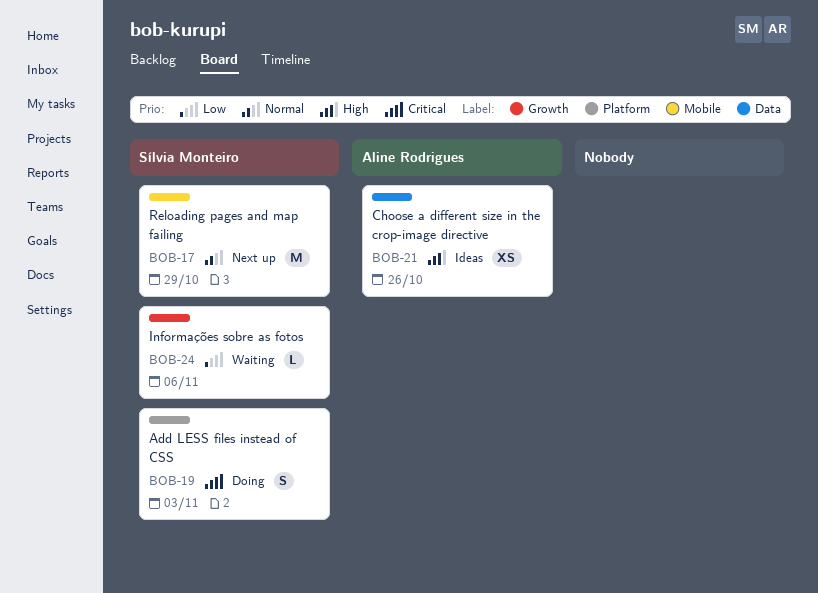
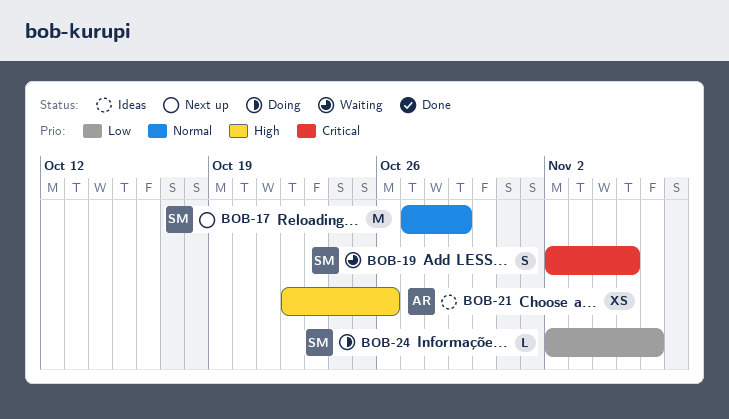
BOB-19, status: Doing -> Waiting
BOB-19, due: Nov 3 -> Nov 5
BOB-24, status: Waiting -> Doing

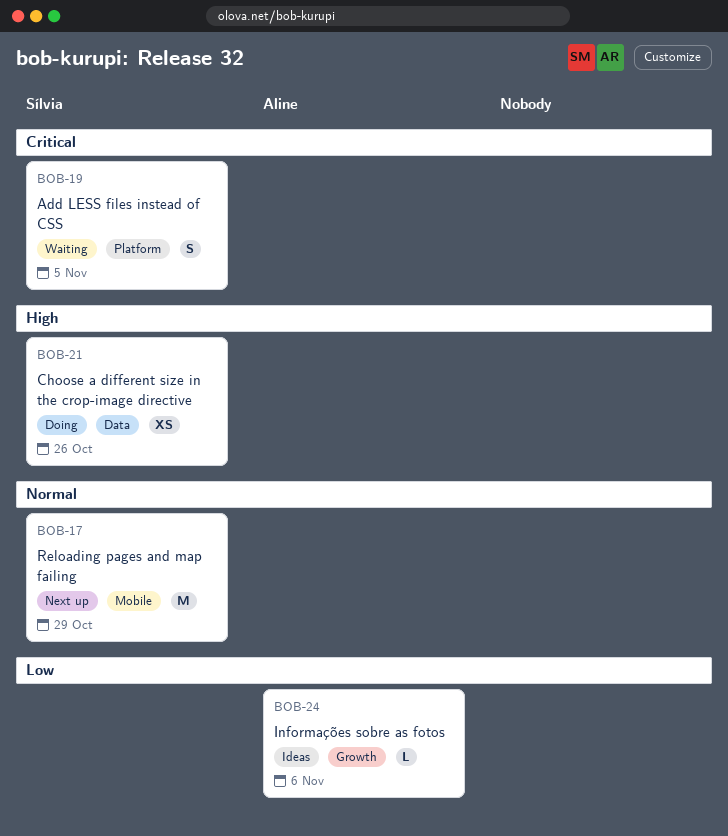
BOB-21, status: Ideas -> Doing
BOB-21, owner: Aline -> Sílvia
BOB-24, status: Doing -> Ideas
BOB-24, owner: Sílvia -> Aline

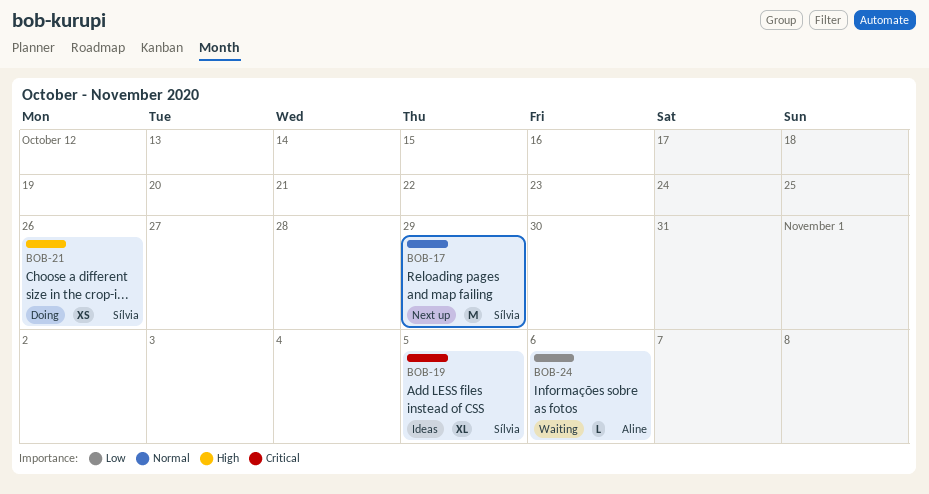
BOB-19, status: Waiting -> Ideas
BOB-19, estimate: S -> XL
BOB-24, status: Ideas -> Waiting

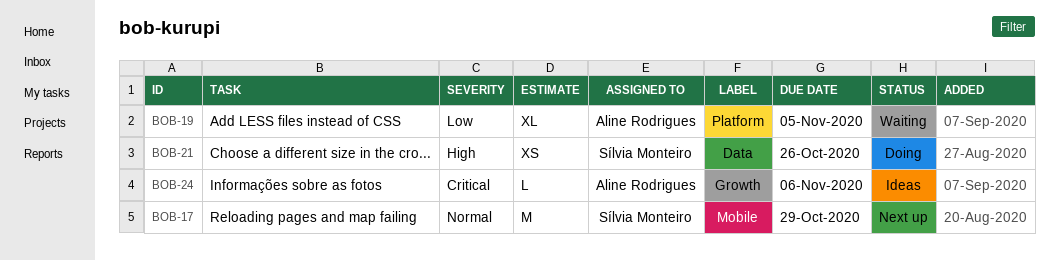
BOB-19, status: Ideas -> Waiting
BOB-19, owner: Sílvia Monteiro -> Aline Rodrigues
BOB-19, priority: Critical -> Low
BOB-24, status: Waiting -> Ideas
BOB-24, priority: Low -> Critical

